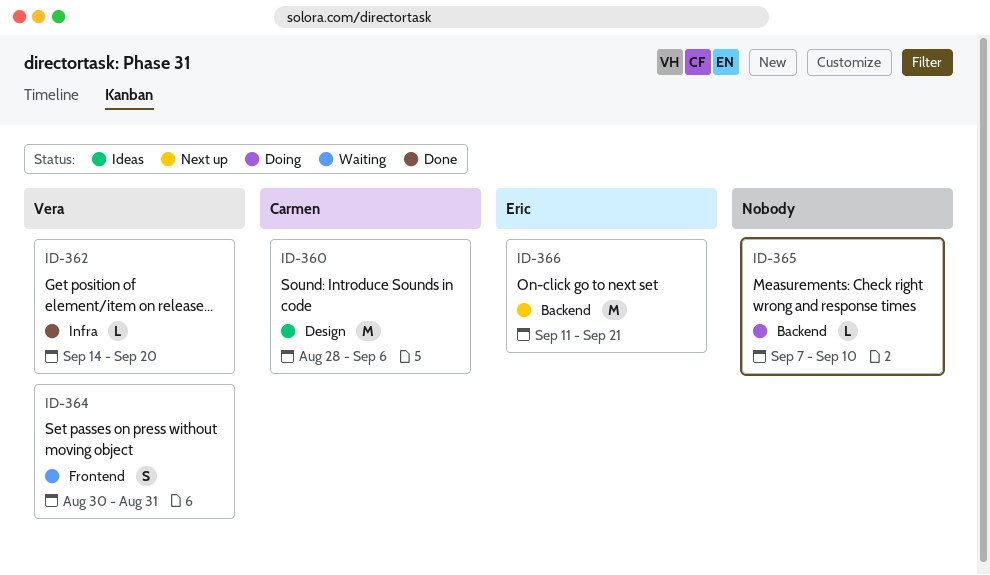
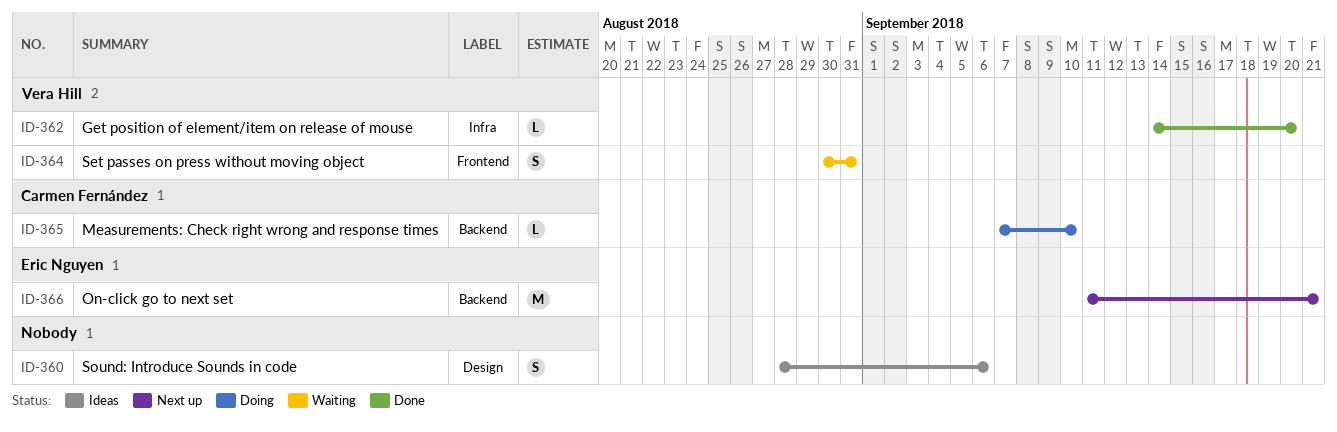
ID-360, owner: Carmen Fernández -> none
ID-360, estimate: M -> S
ID-365, owner: none -> Carmen Fernández

